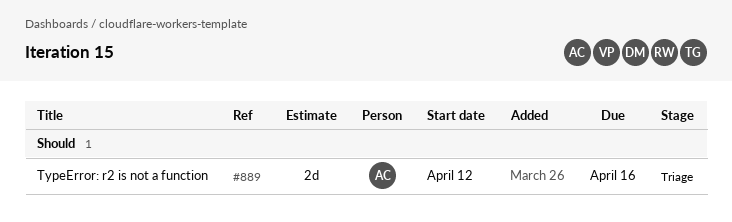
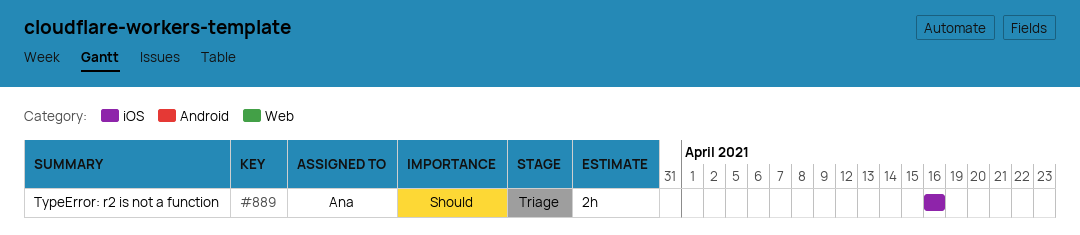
#889, estimate: 2d -> 2h
#889, start: Apr 12 -> Apr 16

